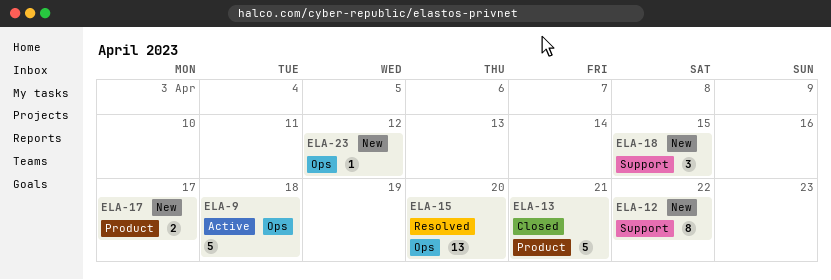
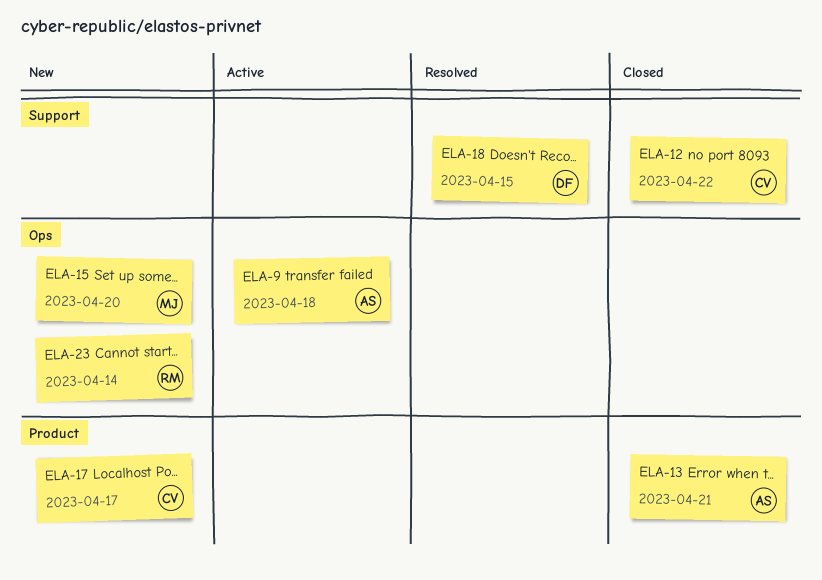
ELA-12, status: New -> Closed
ELA-15, status: Resolved -> New
ELA-18, status: New -> Resolved
ELA-23, due: Apr 12 -> Apr 14

